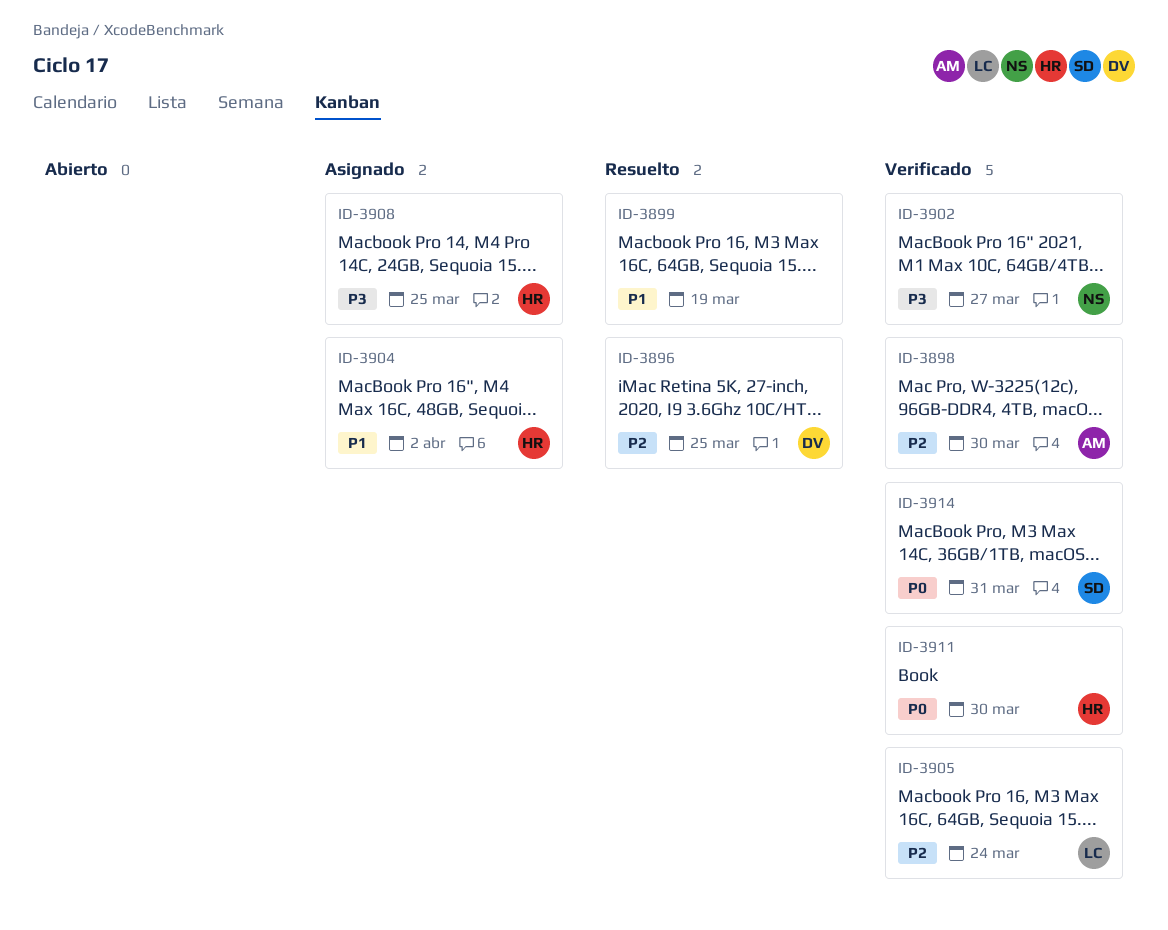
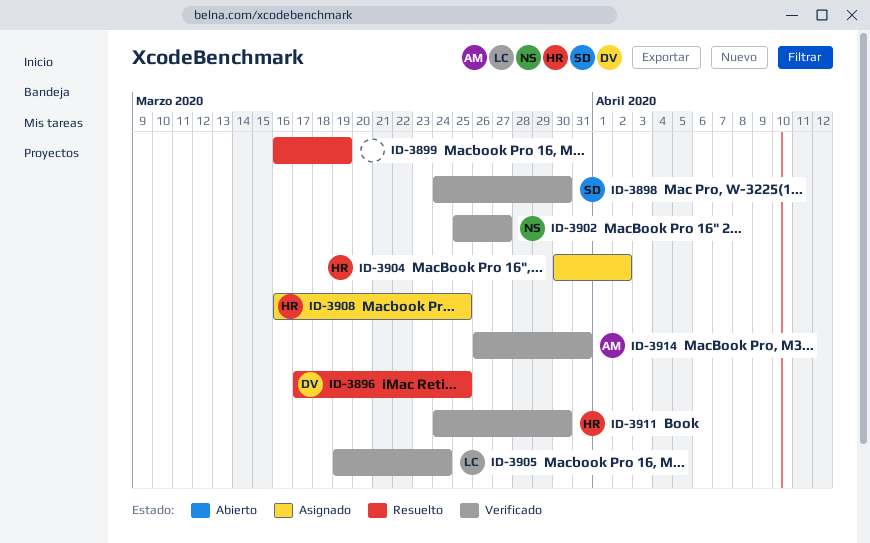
ID-3898, owner: AM -> SD
ID-3914, owner: SD -> AM

